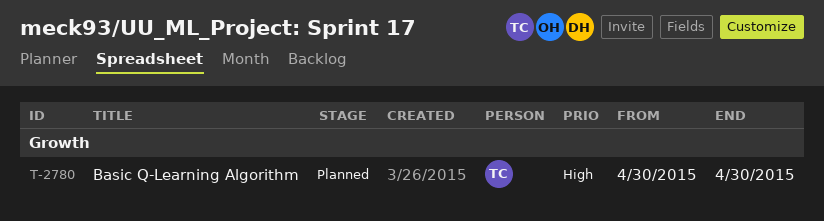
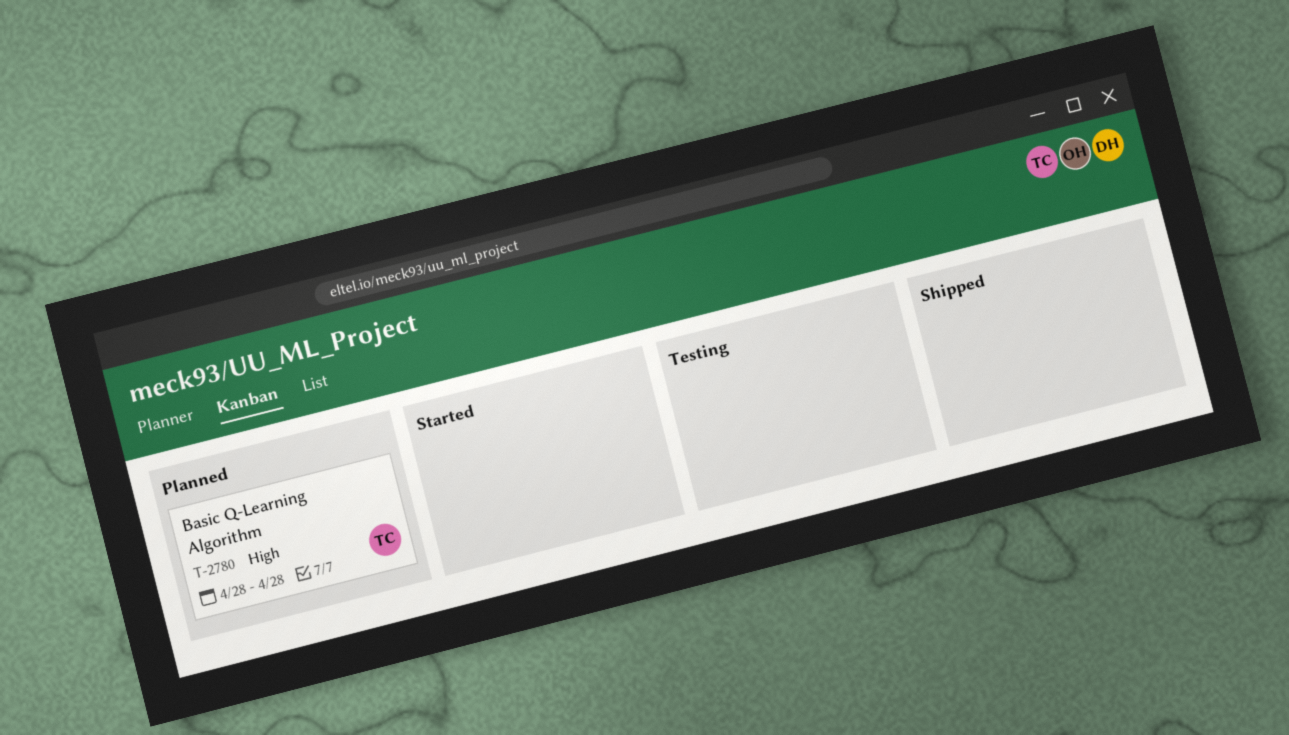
T-2780, start: Apr 30 -> Apr 28
T-2780, due: Apr 30 -> Apr 28

